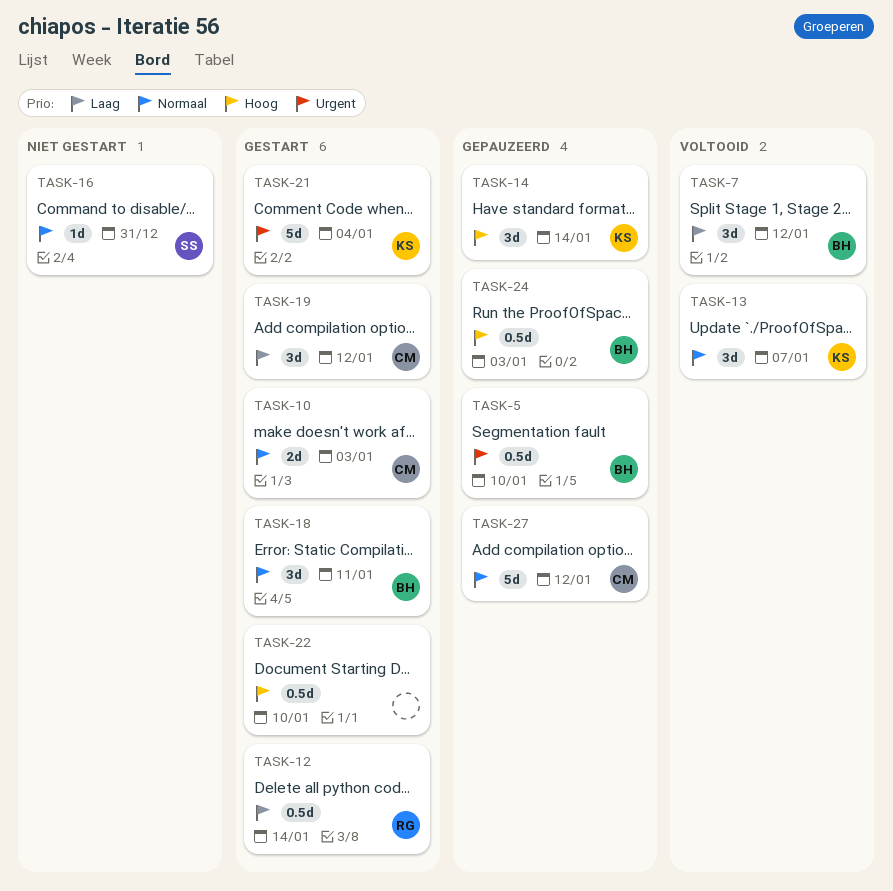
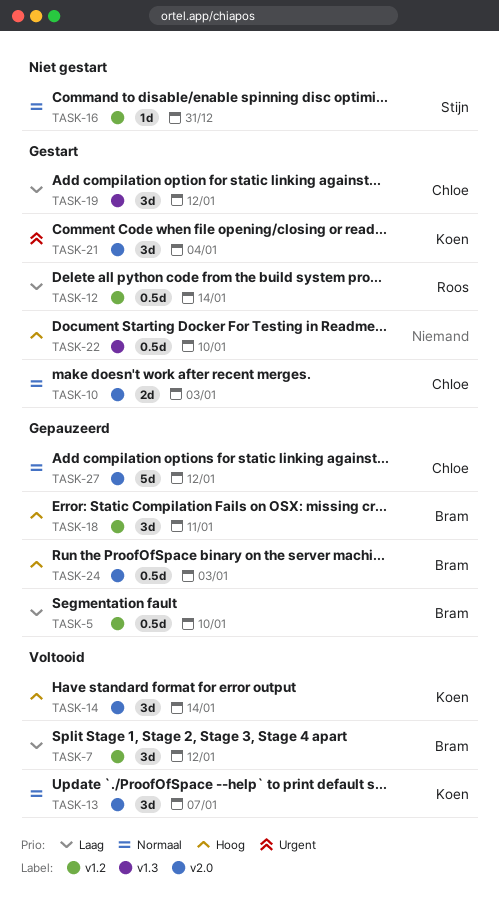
TASK-5, priority: Urgent -> Laag
TASK-14, status: Gepauzeerd -> Voltooid
TASK-18, status: Gestart -> Gepauzeerd
TASK-18, priority: Normaal -> Hoog
TASK-21, estimate: 5d -> 3d

